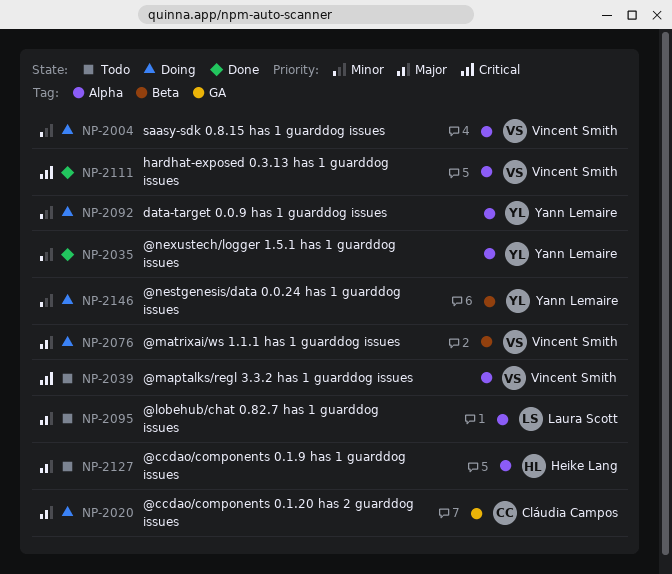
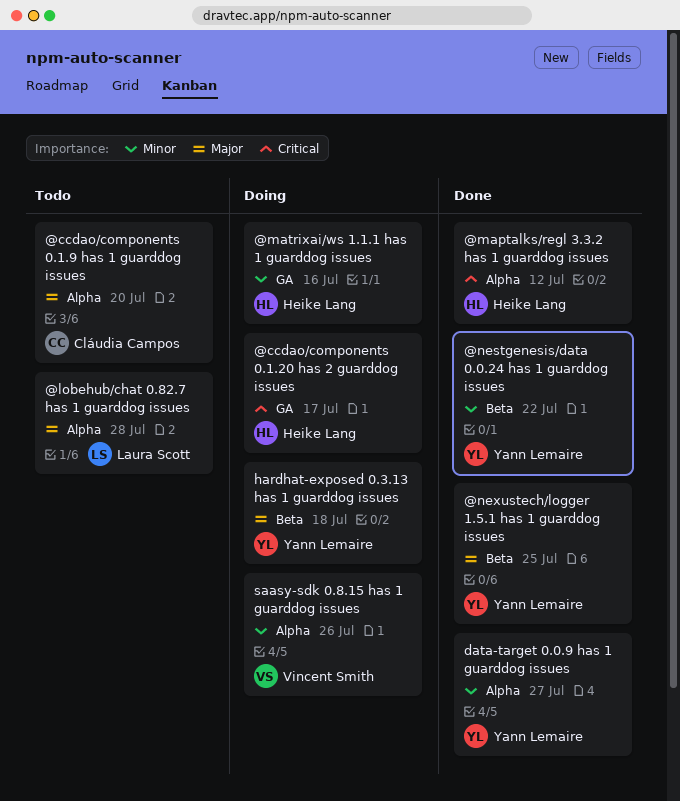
@ccdao/components 0.1.20 has 2 guarddog issues, owner: Cláudia Campos -> Heike Lang
@ccdao/components 0.1.20 has 2 guarddog issues, priority: Major -> Critical
@ccdao/components 0.1.9 has 1 guarddog issues, owner: Heike Lang -> Cláudia Campos
@maptalks/regl 3.3.2 has 1 guarddog issues, status: Todo -> Done
@maptalks/regl 3.3.2 has 1 guarddog issues, owner: Vincent Smith -> Heike Lang
@matrixai/ws 1.1.1 has 1 guarddog issues, owner: Vincent Smith -> Heike Lang
@matrixai/ws 1.1.1 has 1 guarddog issues, priority: Major -> Minor
@matrixai/ws 1.1.1 has 1 guarddog issues, label: Beta -> GA
@nestgenesis/data 0.0.24 has 1 guarddog issues, status: Doing -> Done
@nexustech/logger 1.5.1 has 1 guarddog issues, priority: Minor -> Major
@nexustech/logger 1.5.1 has 1 guarddog issues, label: Alpha -> Beta
data-target 0.0.9 has 1 guarddog issues, status: Doing -> Done
hardhat-exposed 0.3.13 has 1 guarddog issues, status: Done -> Doing
hardhat-exposed 0.3.13 has 1 guarddog issues, owner: Vincent Smith -> Yann Lemaire
hardhat-exposed 0.3.13 has 1 guarddog issues, priority: Critical -> Major
hardhat-exposed 0.3.13 has 1 guarddog issues, label: Alpha -> Beta

